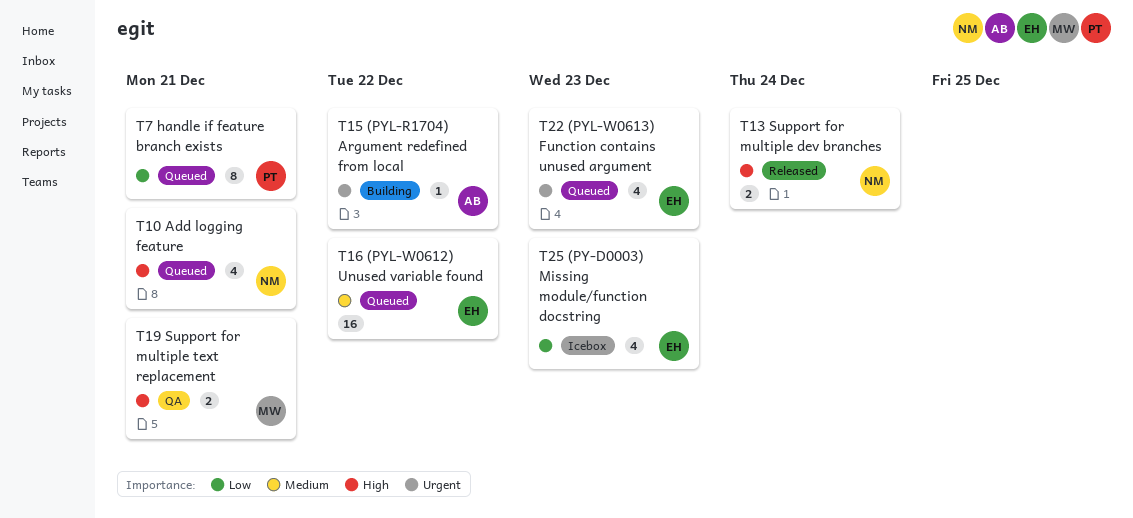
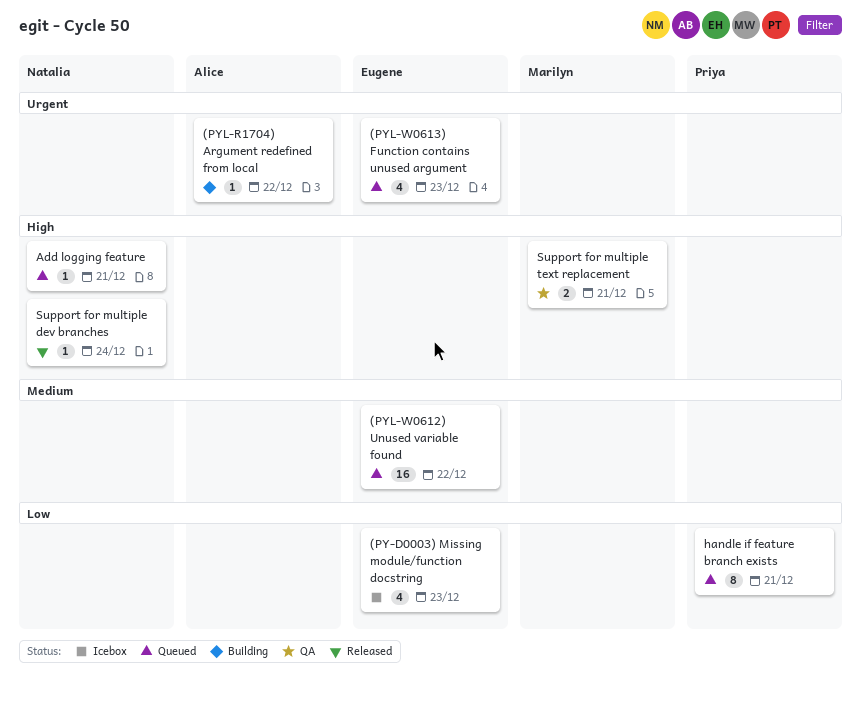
Add logging feature, estimate: 4 -> 1
Support for multiple dev branches, estimate: 2 -> 1

